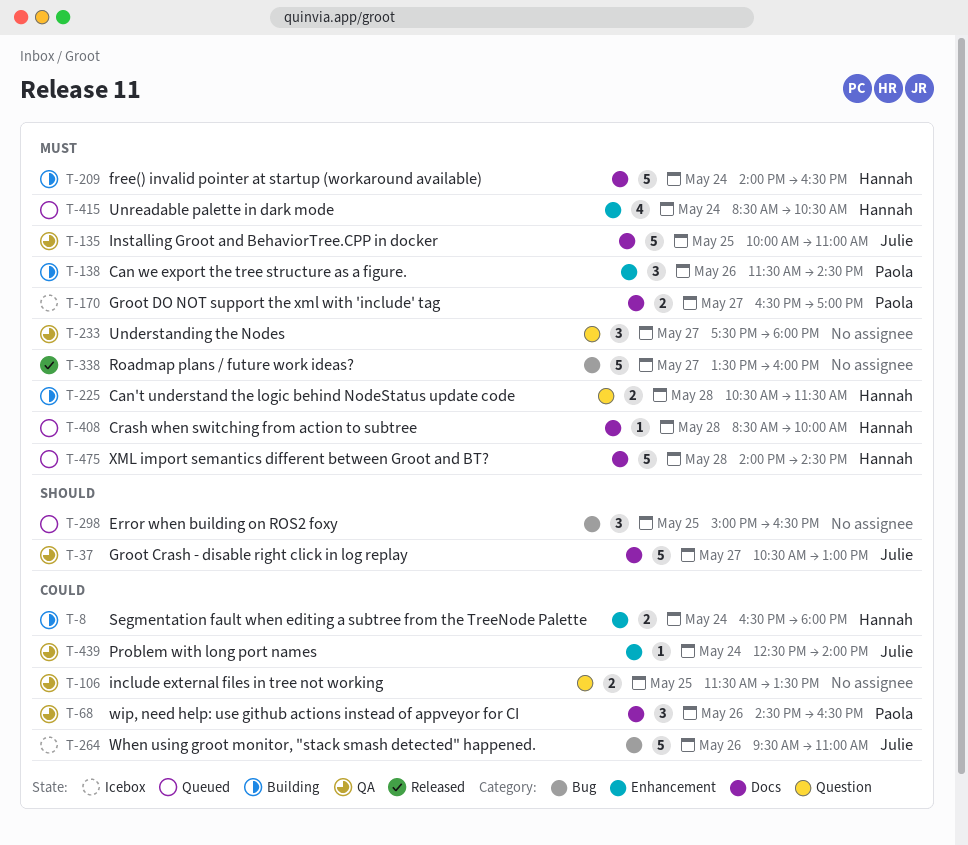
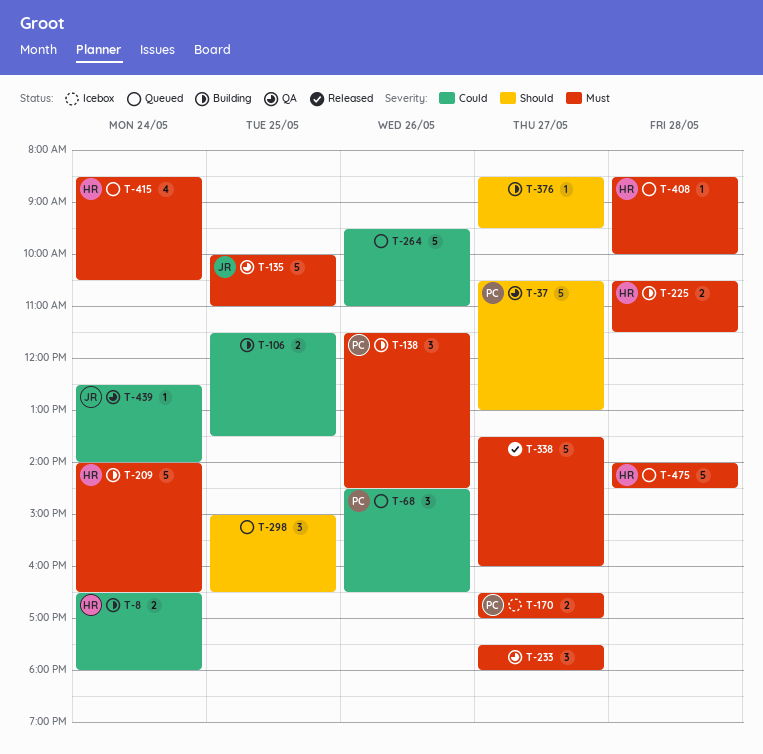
T-37, owner: Julie -> Paola
T-68, status: QA -> Queued
T-106, status: QA -> Building
T-264, status: Icebox -> Queued
T-264, owner: Julie -> none
T-376: none -> present

